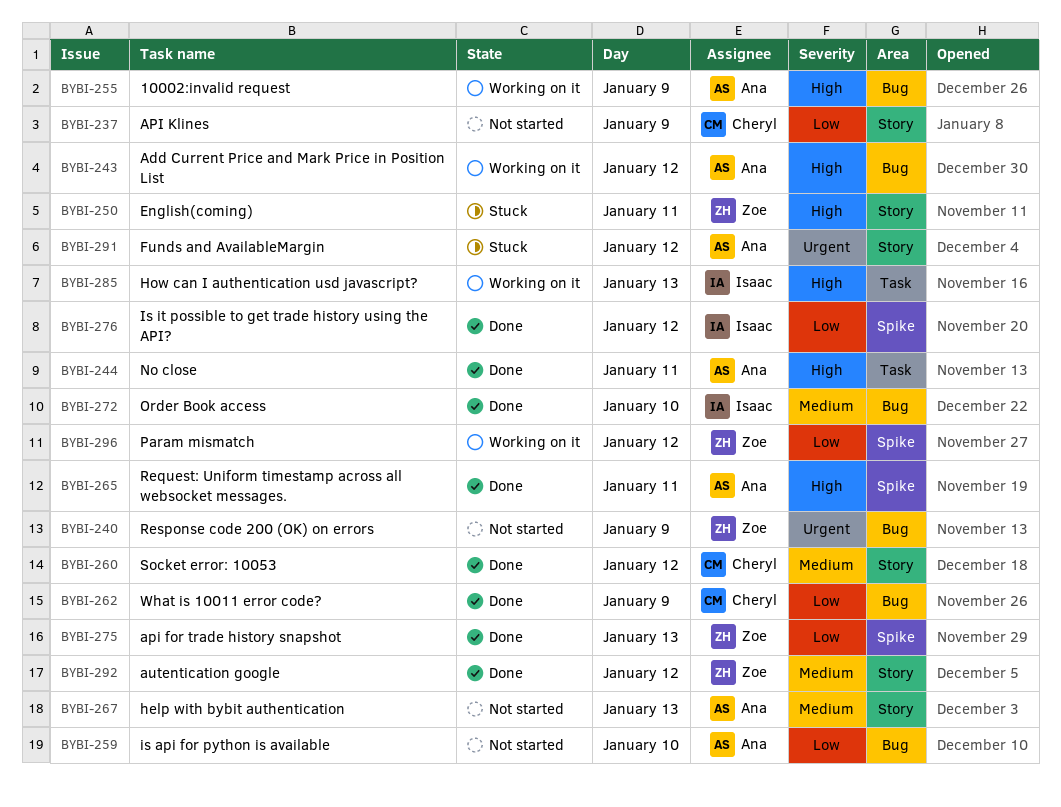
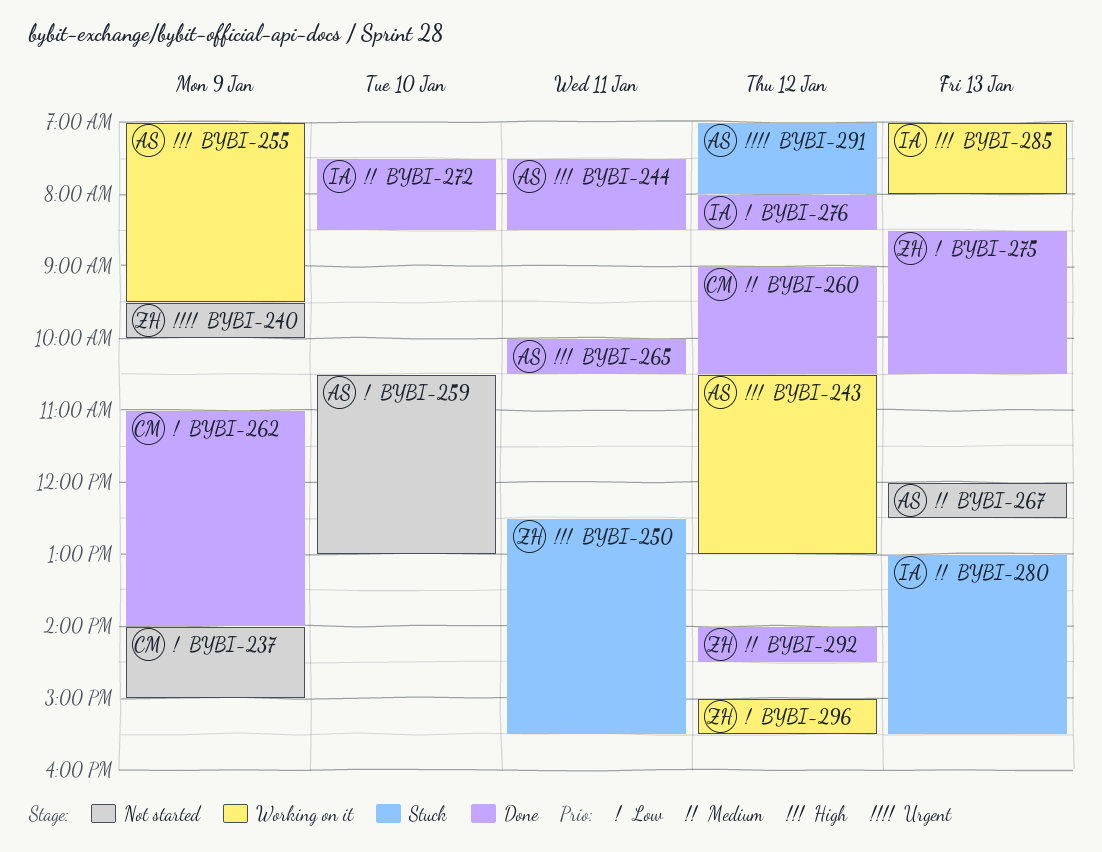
BYBI-280: none -> present

